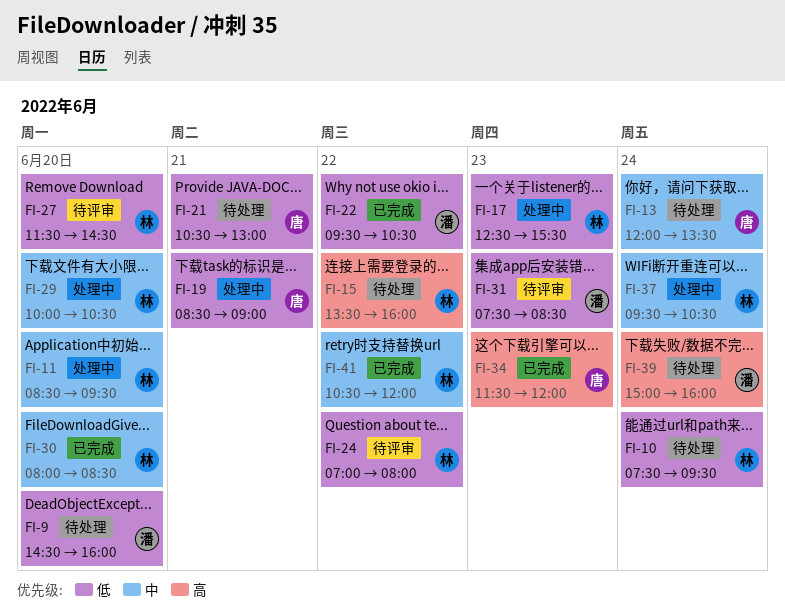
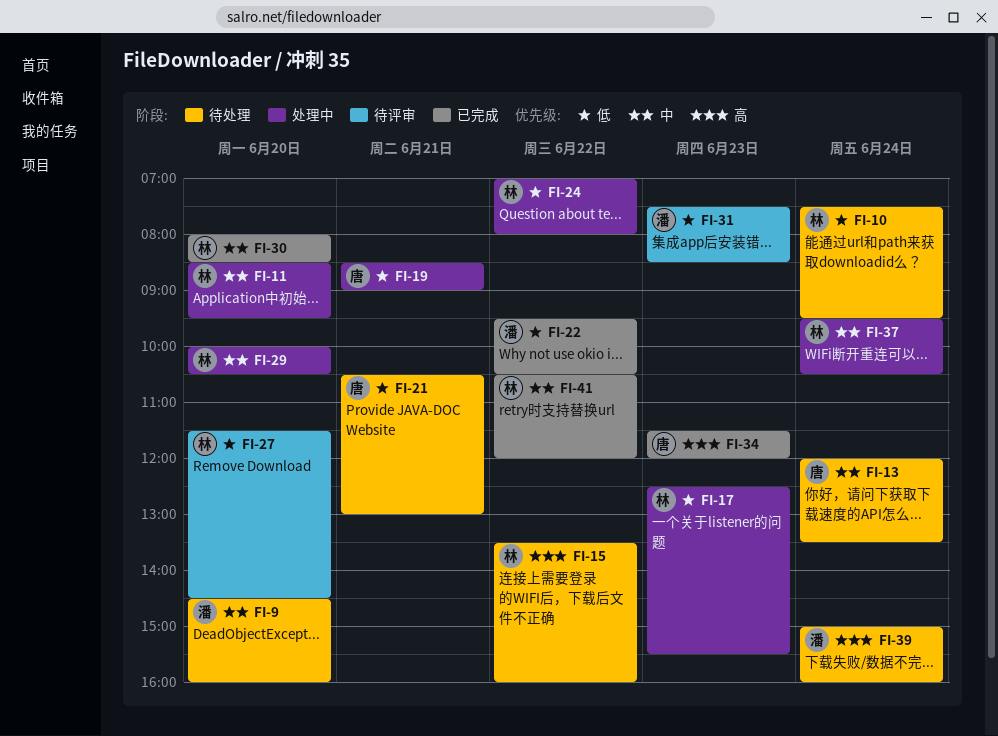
FI-9, priority: 低 -> 中
FI-24, status: 待评审 -> 处理中

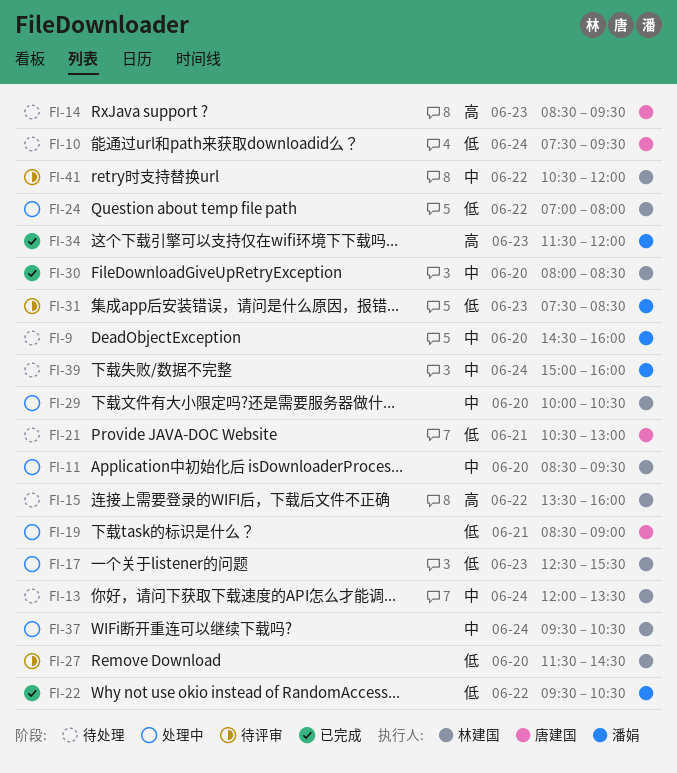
FI-10, owner: 林建国 -> 唐建国
FI-13, owner: 唐建国 -> 林建国
FI-14: none -> present
FI-34, owner: 唐建国 -> 潘娟
FI-39, priority: 高 -> 中
FI-41, status: 已完成 -> 待评审

